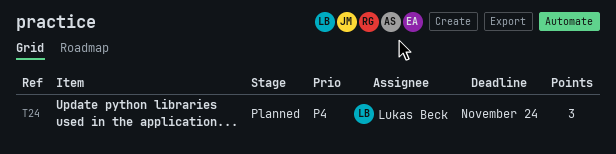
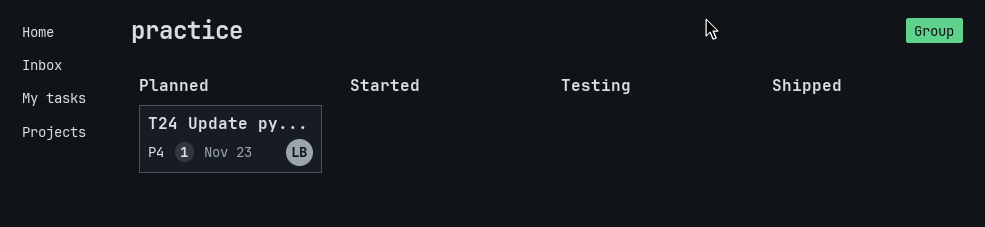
T24, estimate: 3 -> 1
T24, due: Nov 24 -> Nov 23

